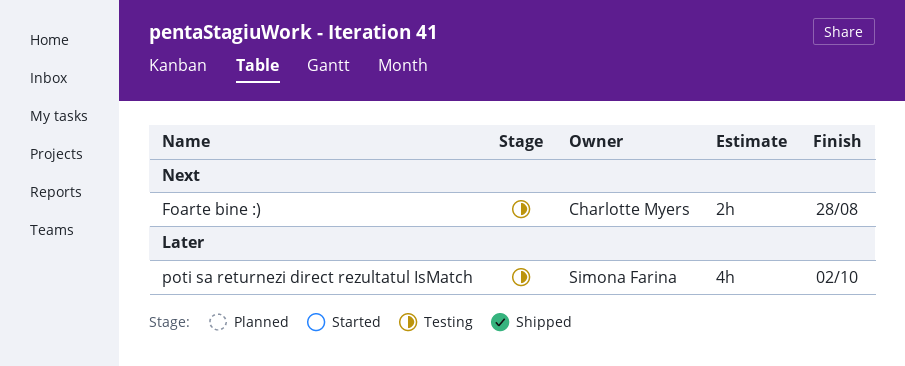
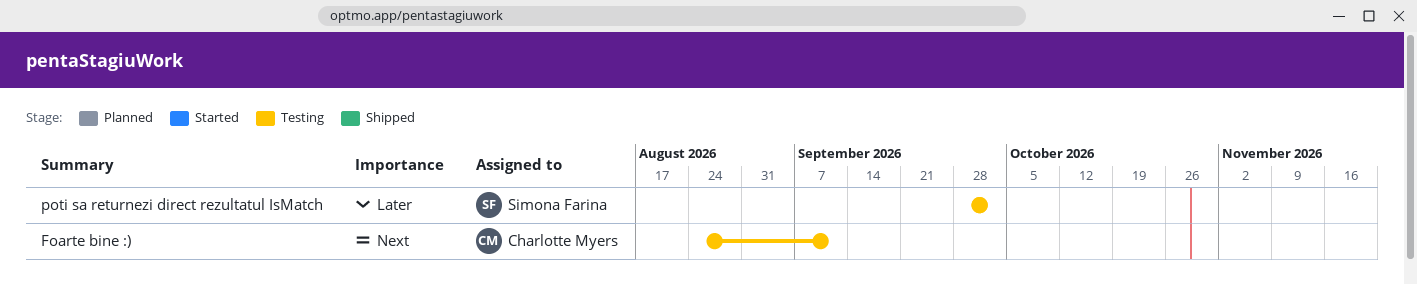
Foarte bine :), due: Aug 28 -> Sep 11

